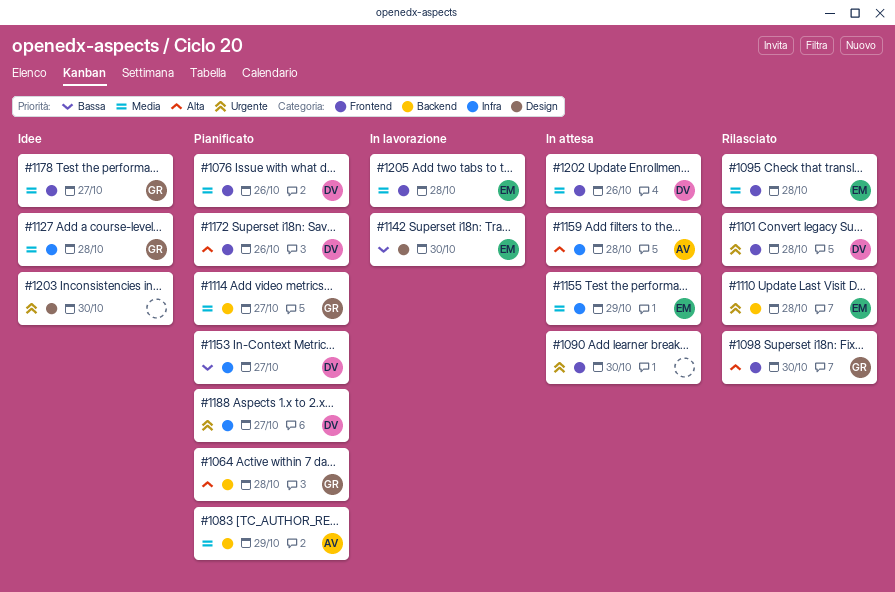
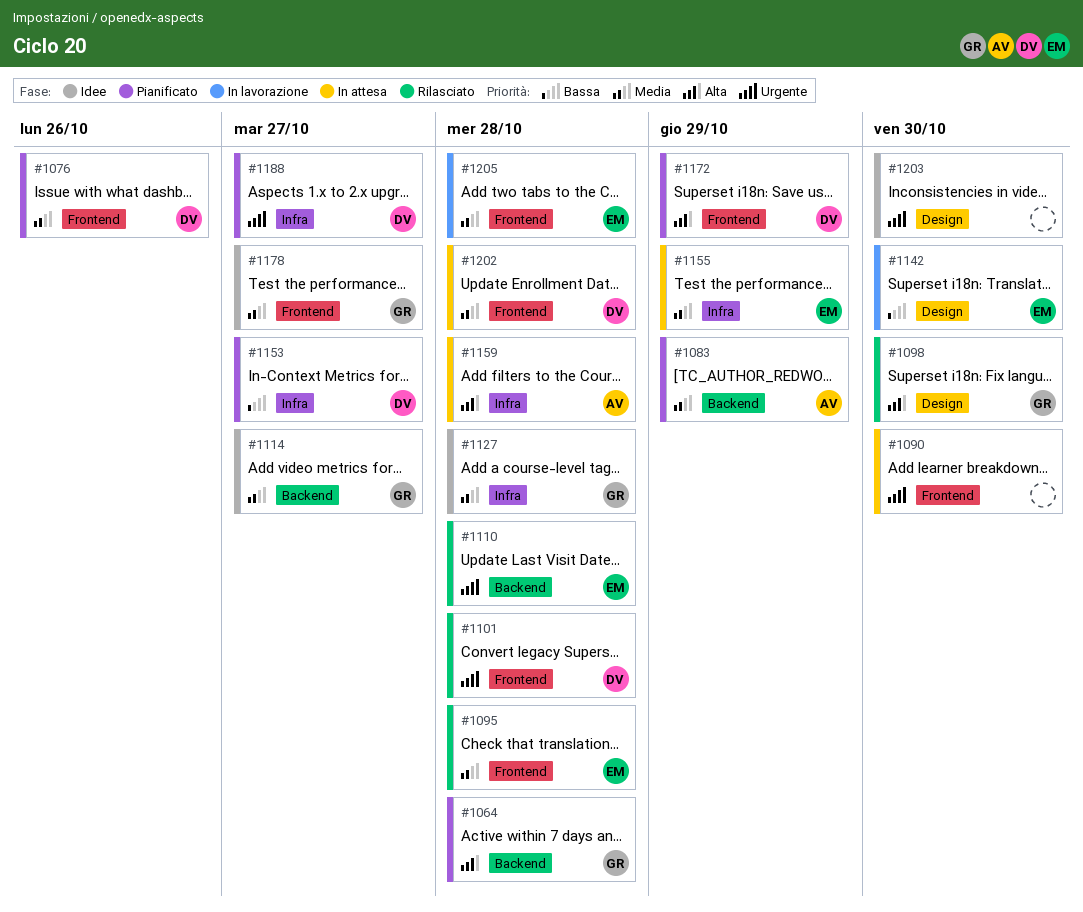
#1098, label: Frontend -> Design
#1114, status: Pianificato -> Idee
#1172, due: Oct 26 -> Oct 29
#1202, due: Oct 26 -> Oct 28

